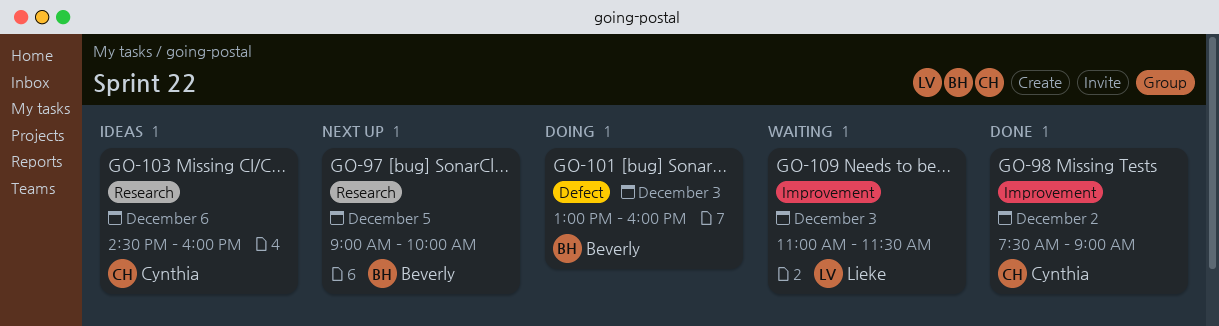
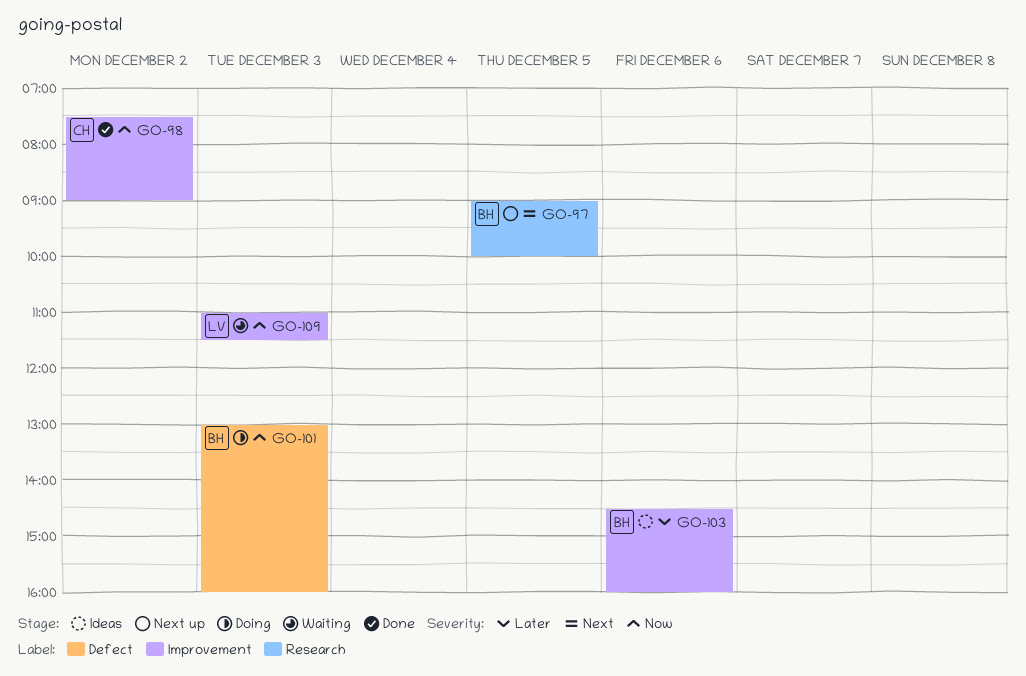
GO-103, owner: Cynthia -> Beverly
GO-103, label: Research -> Improvement

